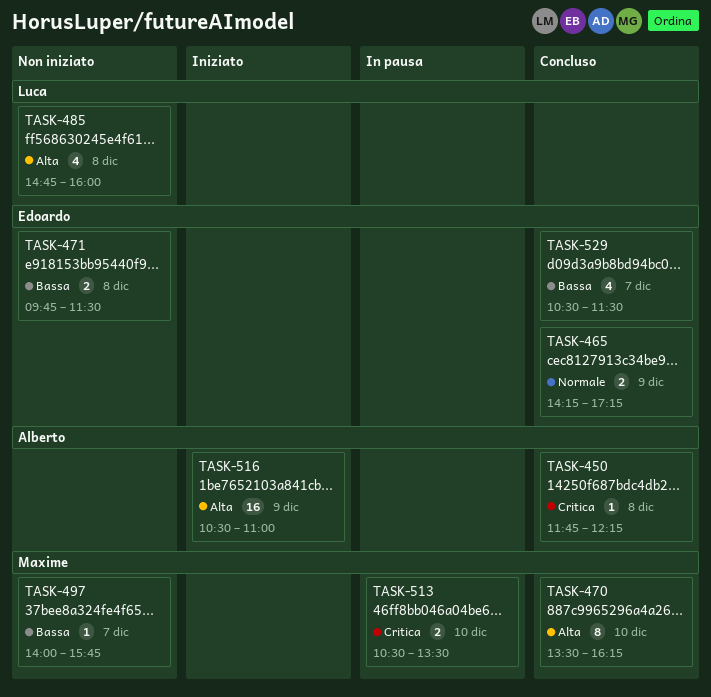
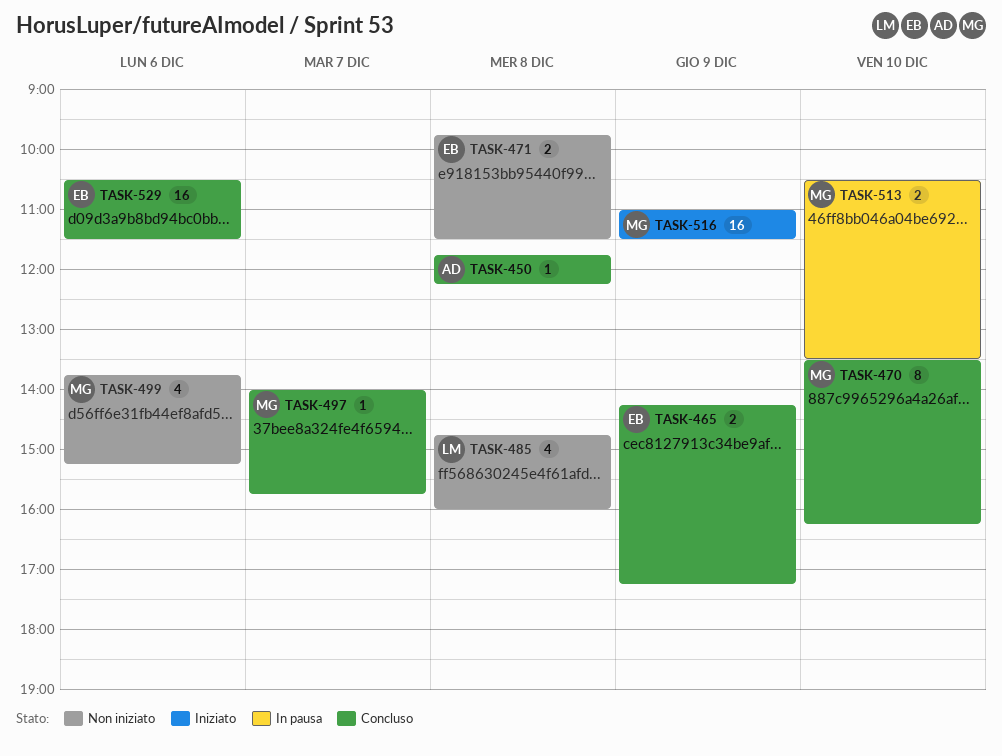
TASK-497, status: Non iniziato -> Concluso
TASK-499: none -> present
TASK-516, owner: Alberto -> Maxime
TASK-516, begins: 10:30 -> 11:00
TASK-516, ends: 11:00 -> 11:30
TASK-529, estimate: 4 -> 16
TASK-529, day: Dec 7 -> Dec 6

